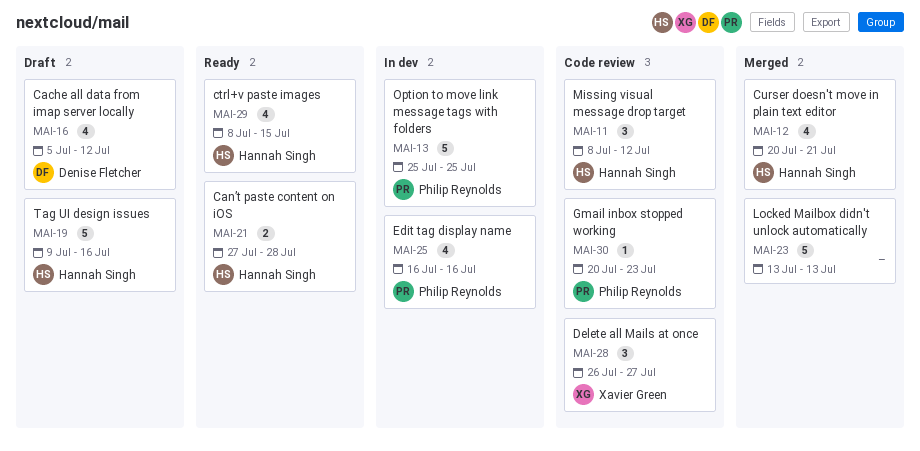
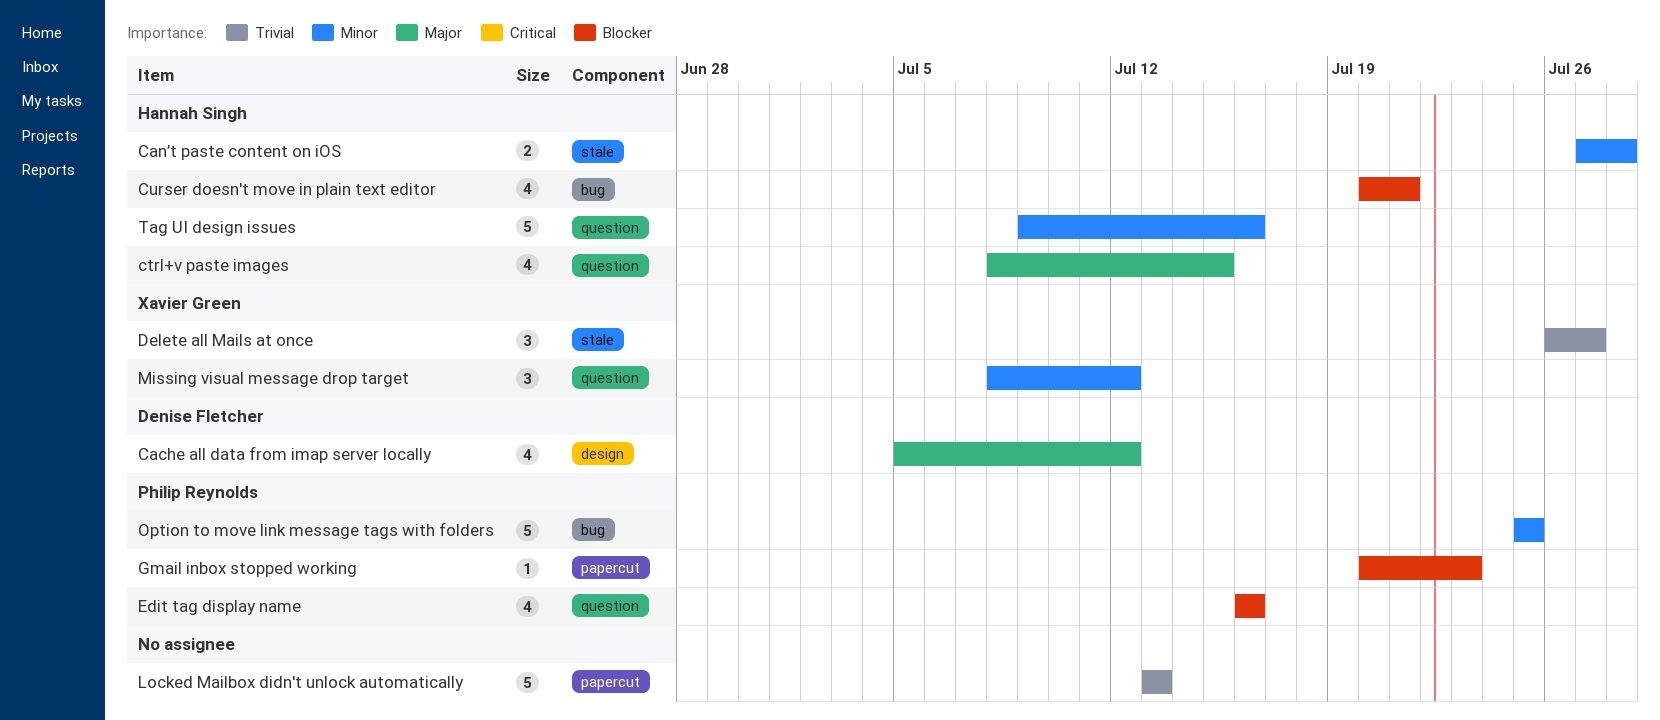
Missing visual message drop target, owner: Hannah Singh -> Xavier Green

